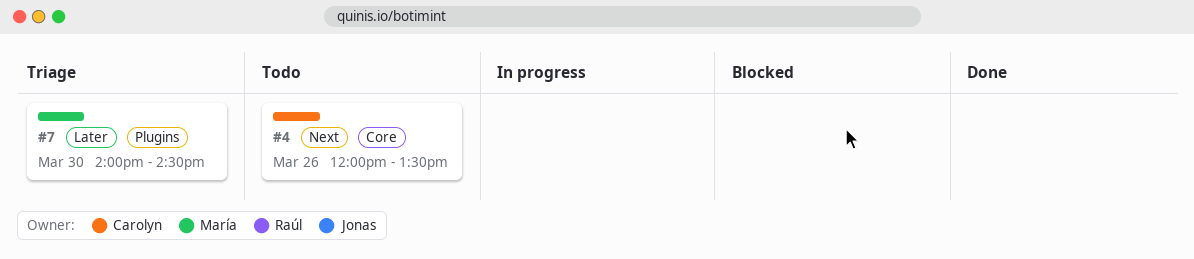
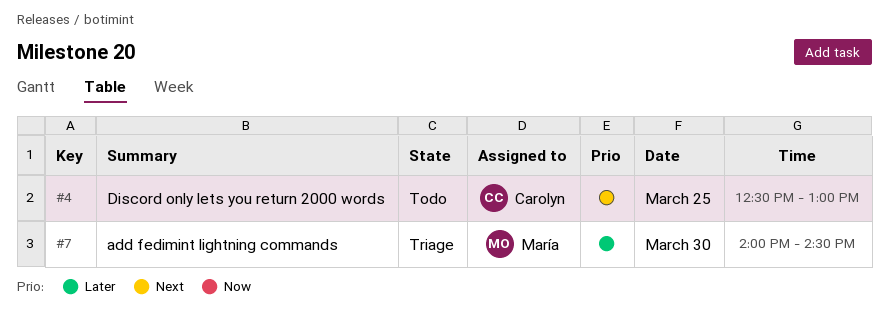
#4, day: Mar 26 -> Mar 25
#4, begins: 12:00 -> 12:30
#4, ends: 13:30 -> 13:00

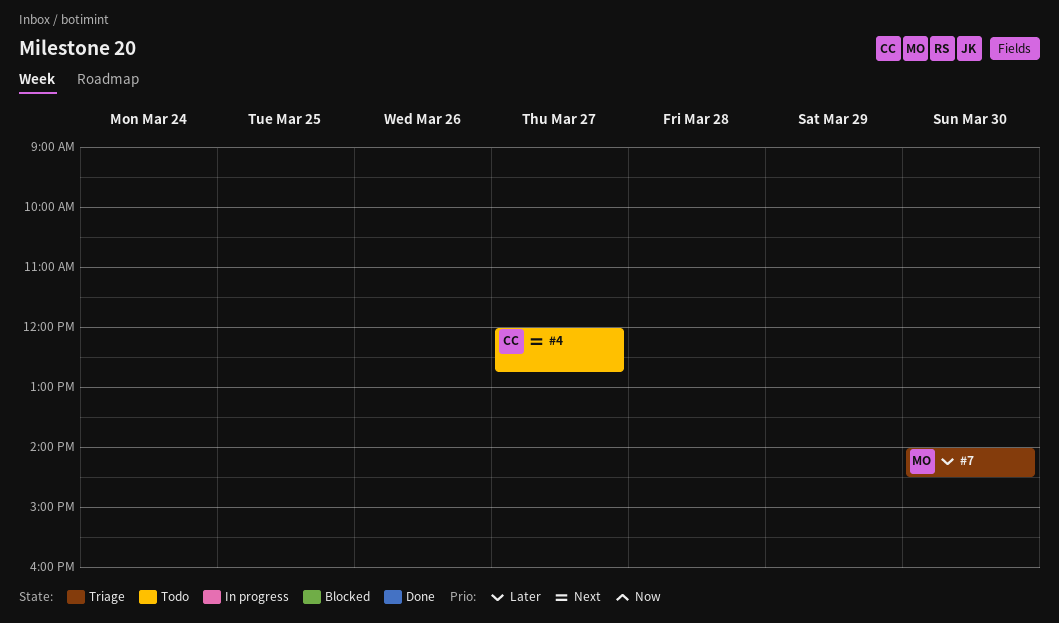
#4, day: Mar 25 -> Mar 27
#4, begins: 12:30 -> 12:00
#4, ends: 13:00 -> 12:45

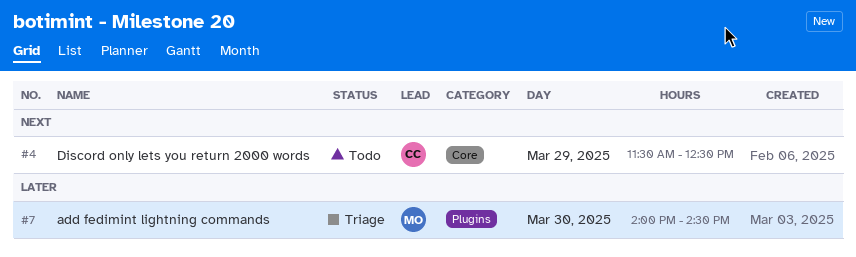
#4, day: Mar 27 -> Mar 29
#4, begins: 12:00 -> 11:30
#4, ends: 12:45 -> 12:30

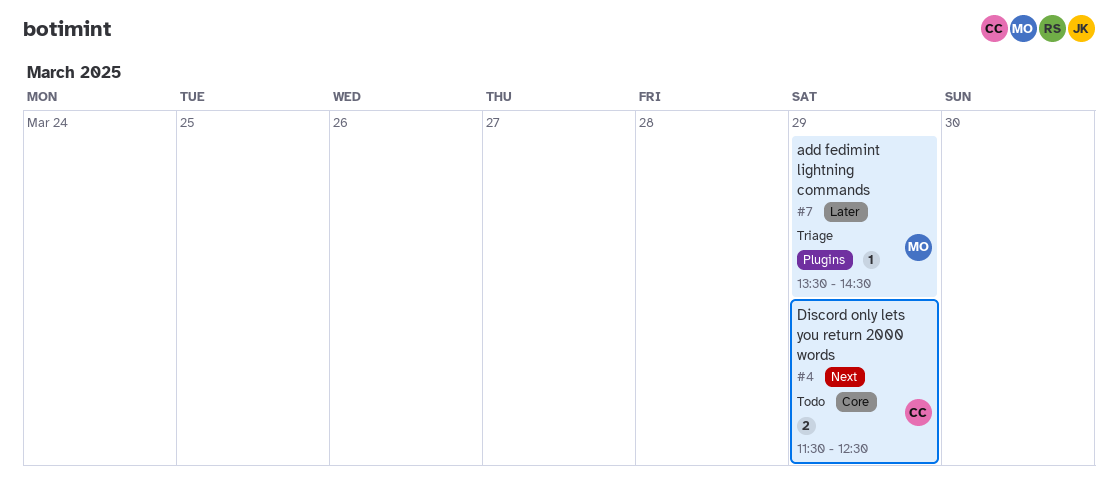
#7, day: Mar 30 -> Mar 29
#7, begins: 14:00 -> 13:30

